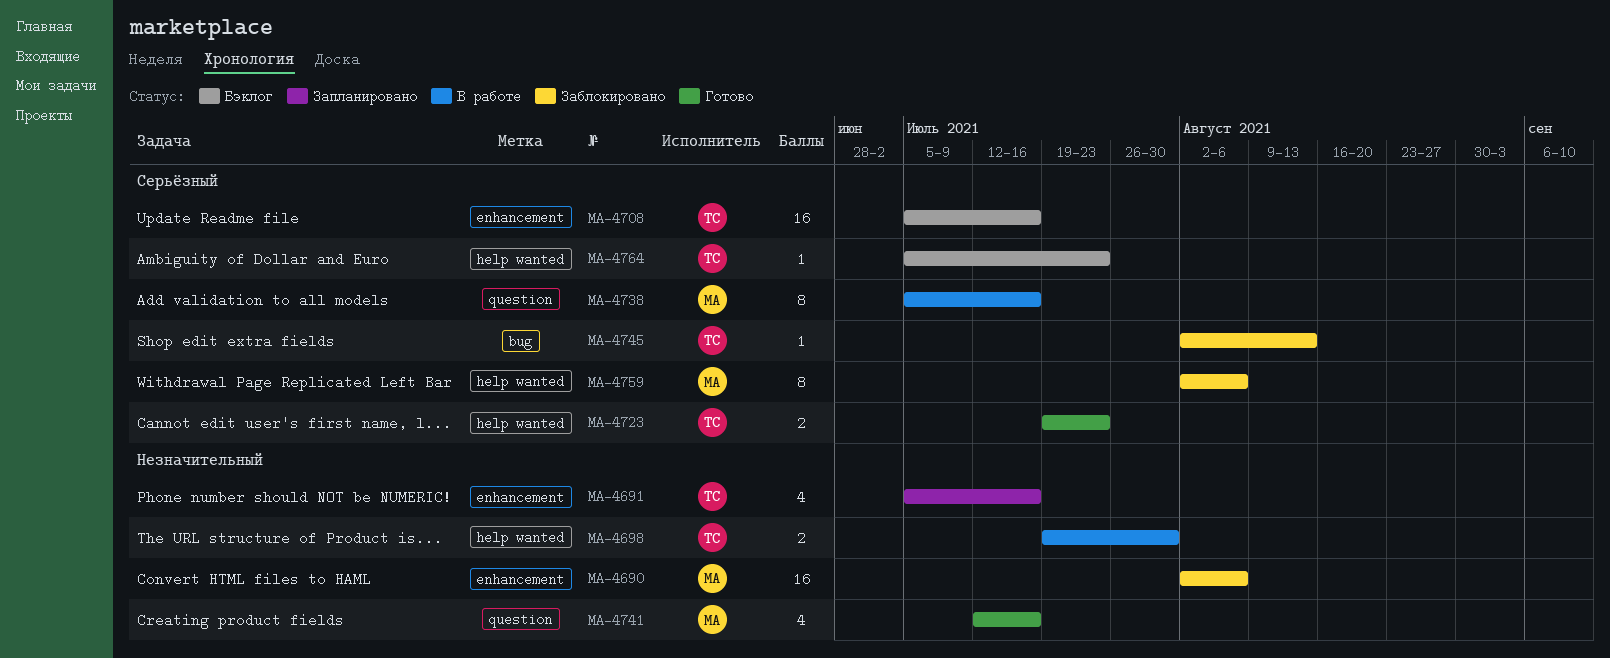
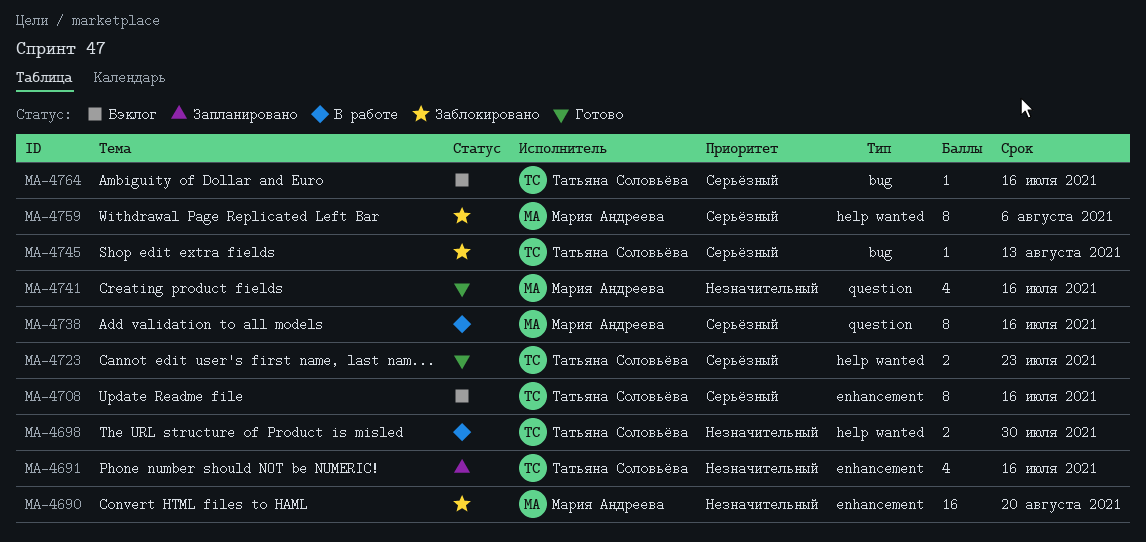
MA-4690, due: Aug 6 -> Aug 20
MA-4708, estimate: 16 -> 8
MA-4764, label: help wanted -> bug
MA-4764, due: Jul 23 -> Jul 16

